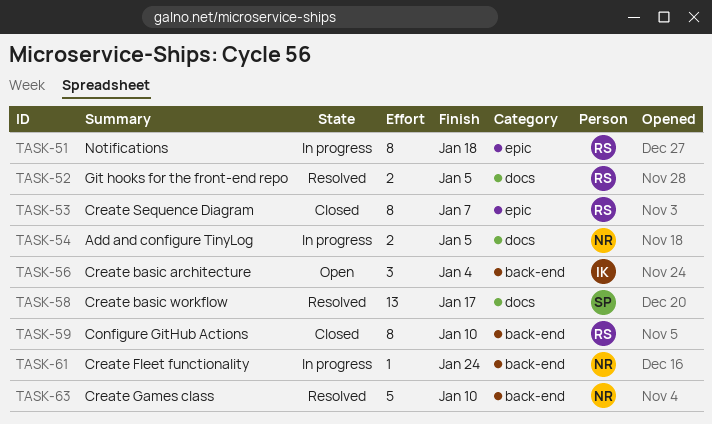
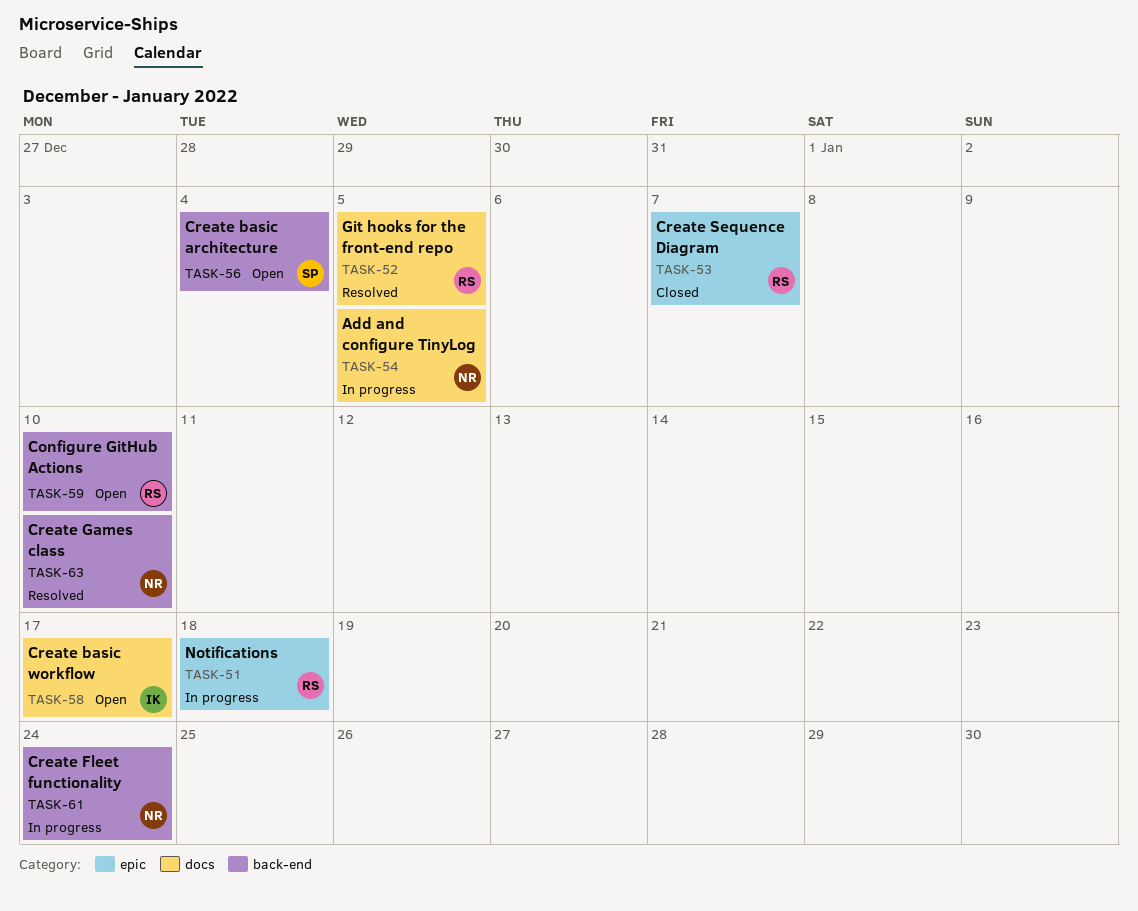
TASK-56, owner: IK -> SP
TASK-58, status: Resolved -> Open
TASK-58, owner: SP -> IK
TASK-59, status: Closed -> Open

